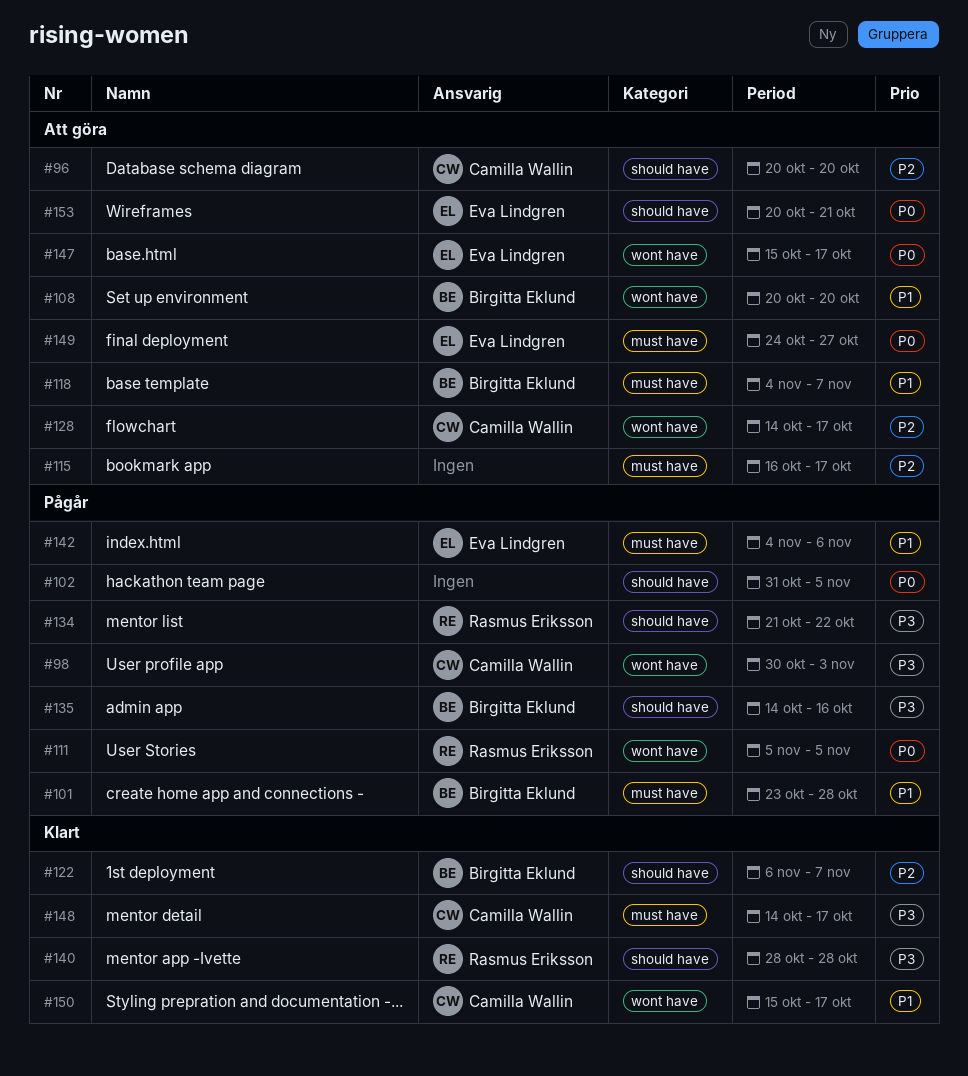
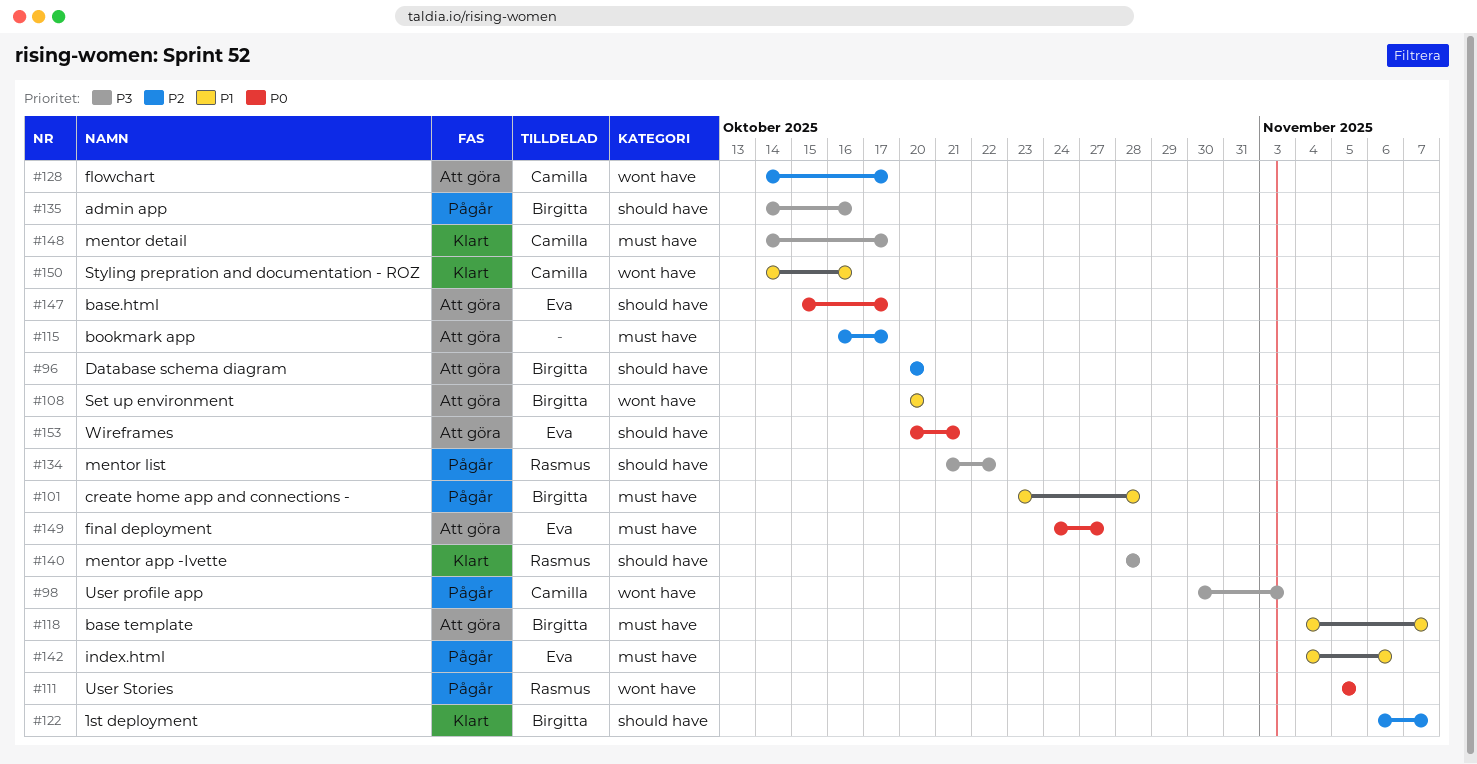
#96, owner: Camilla Wallin -> Birgitta Eklund
#102: present -> none
#147, label: wont have -> should have
#150, start: Oct 15 -> Oct 14
#150, due: Oct 17 -> Oct 16

